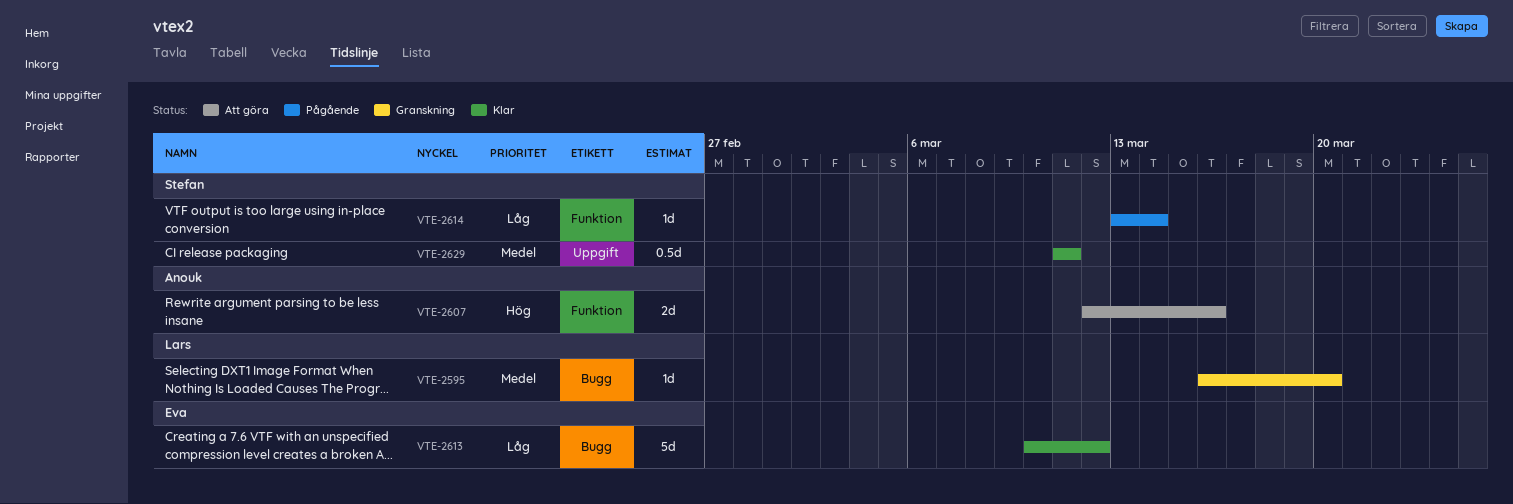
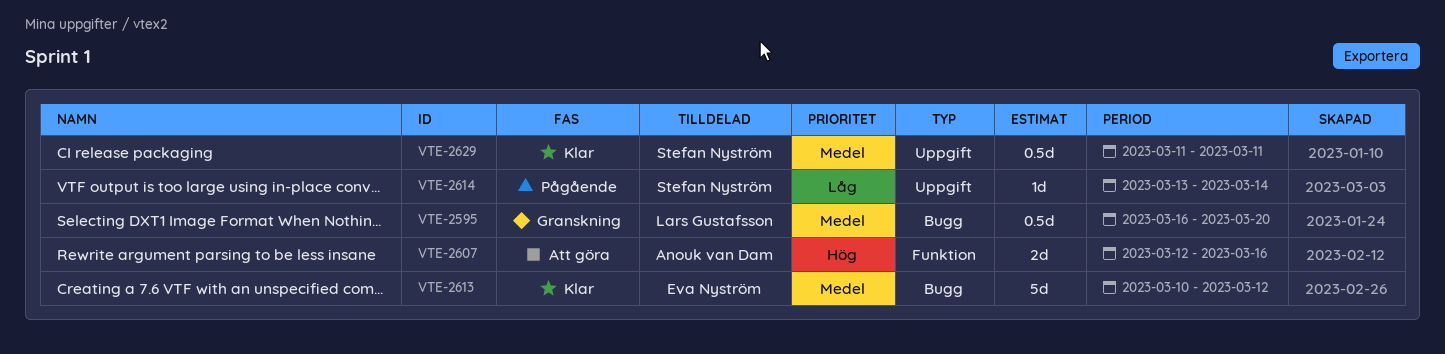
VTE-2595, estimate: 1d -> 0.5d
VTE-2613, priority: Låg -> Medel
VTE-2614, label: Funktion -> Uppgift

